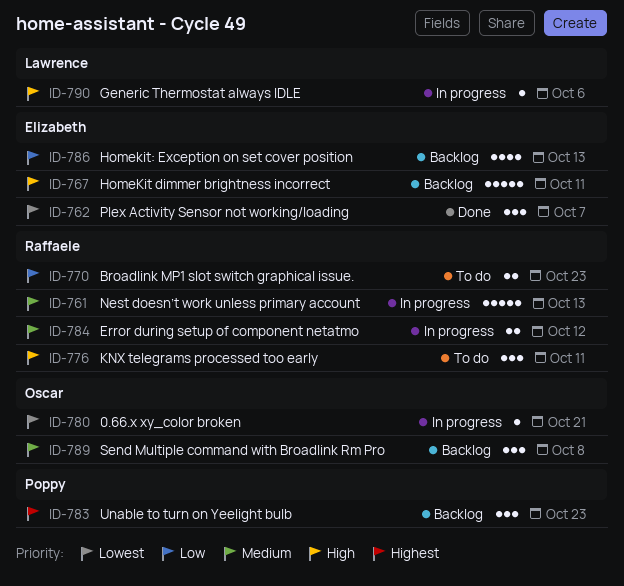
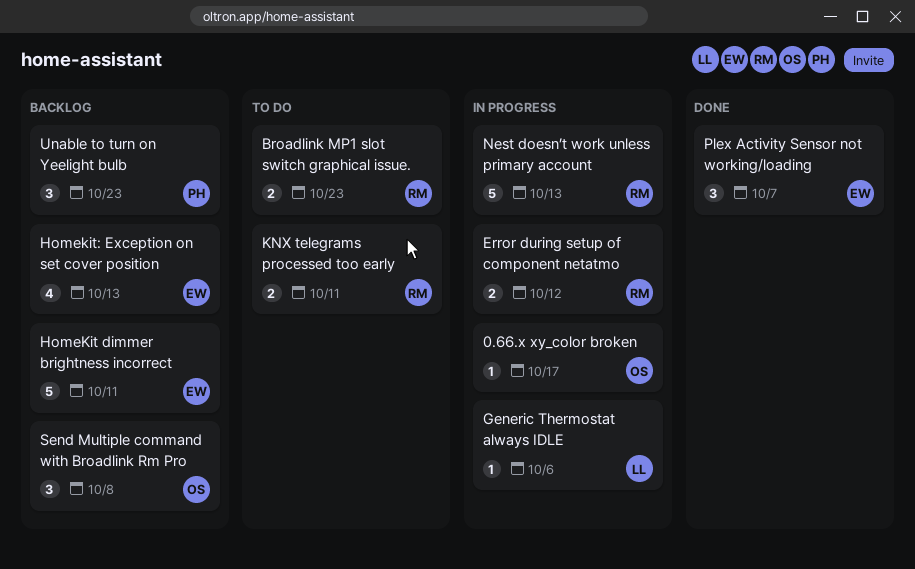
0.66.x xy_color broken, due: Oct 21 -> Oct 17
KNX telegrams processed too early, estimate: 3 -> 2

